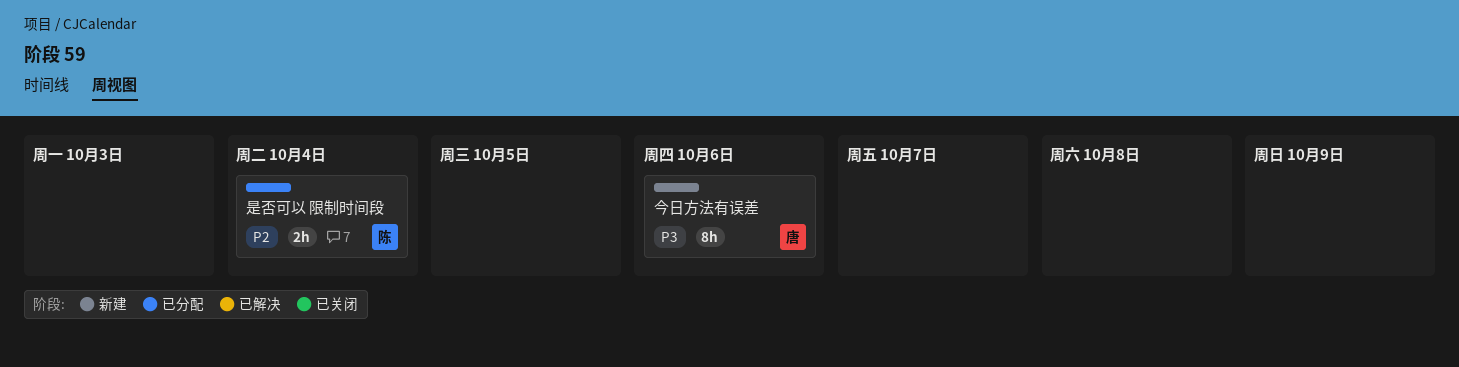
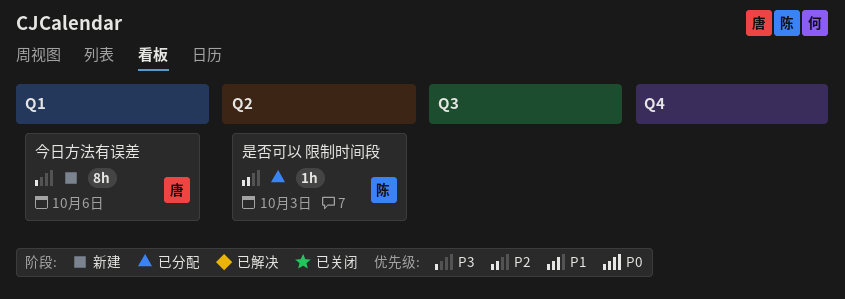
是否可以 限制时间段, estimate: 2h -> 1h
是否可以 限制时间段, due: Oct 4 -> Oct 3

